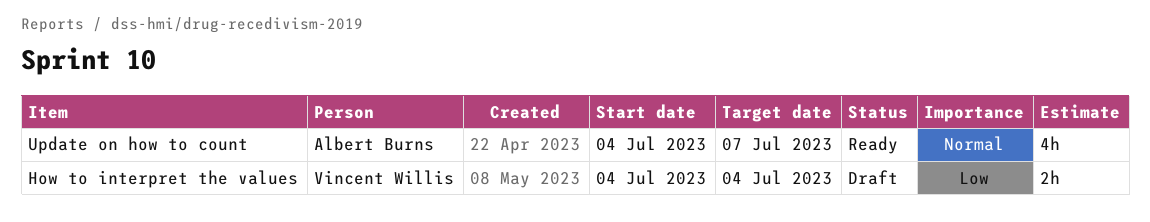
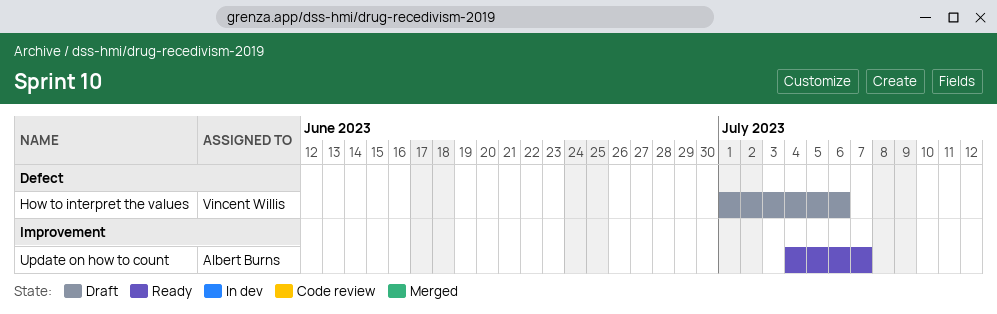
How to interpret the values, start: Jul 4 -> Jul 1
How to interpret the values, due: Jul 4 -> Jul 6

